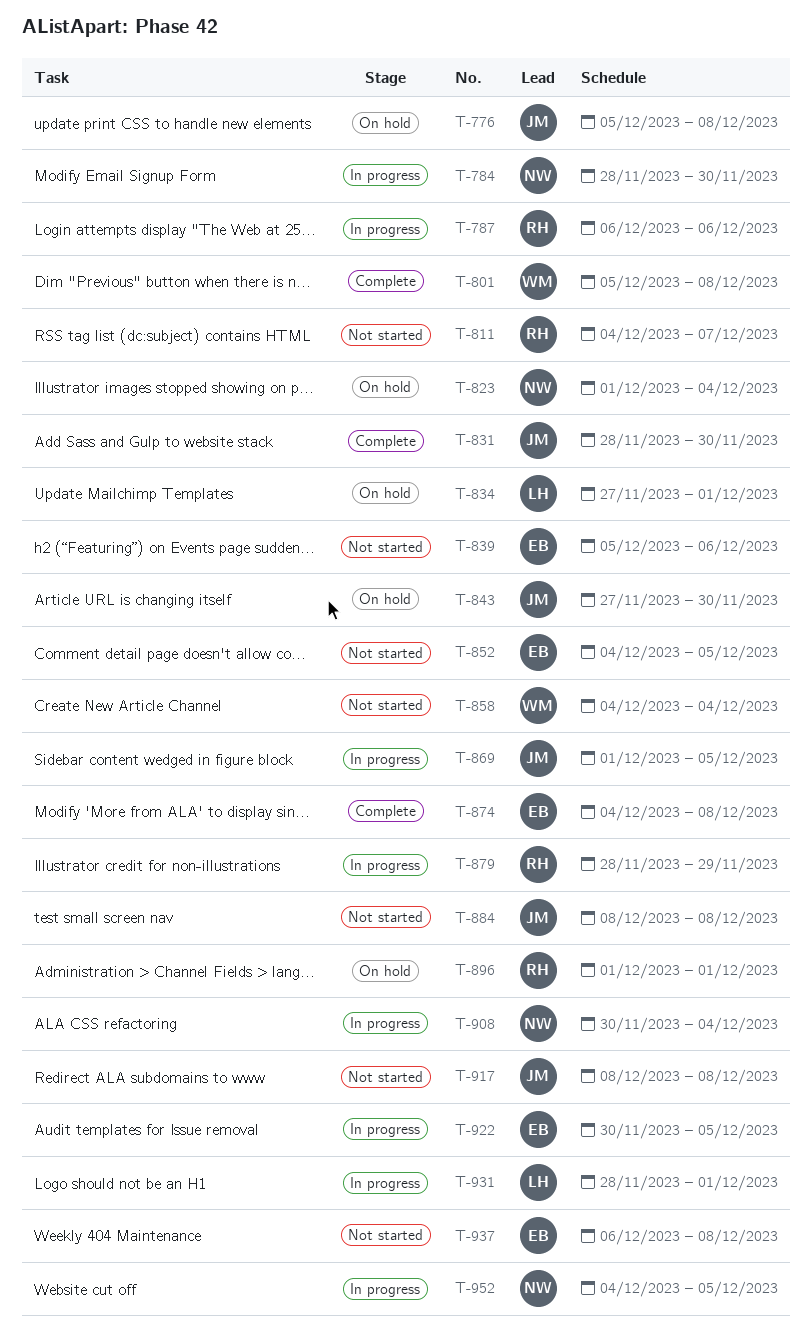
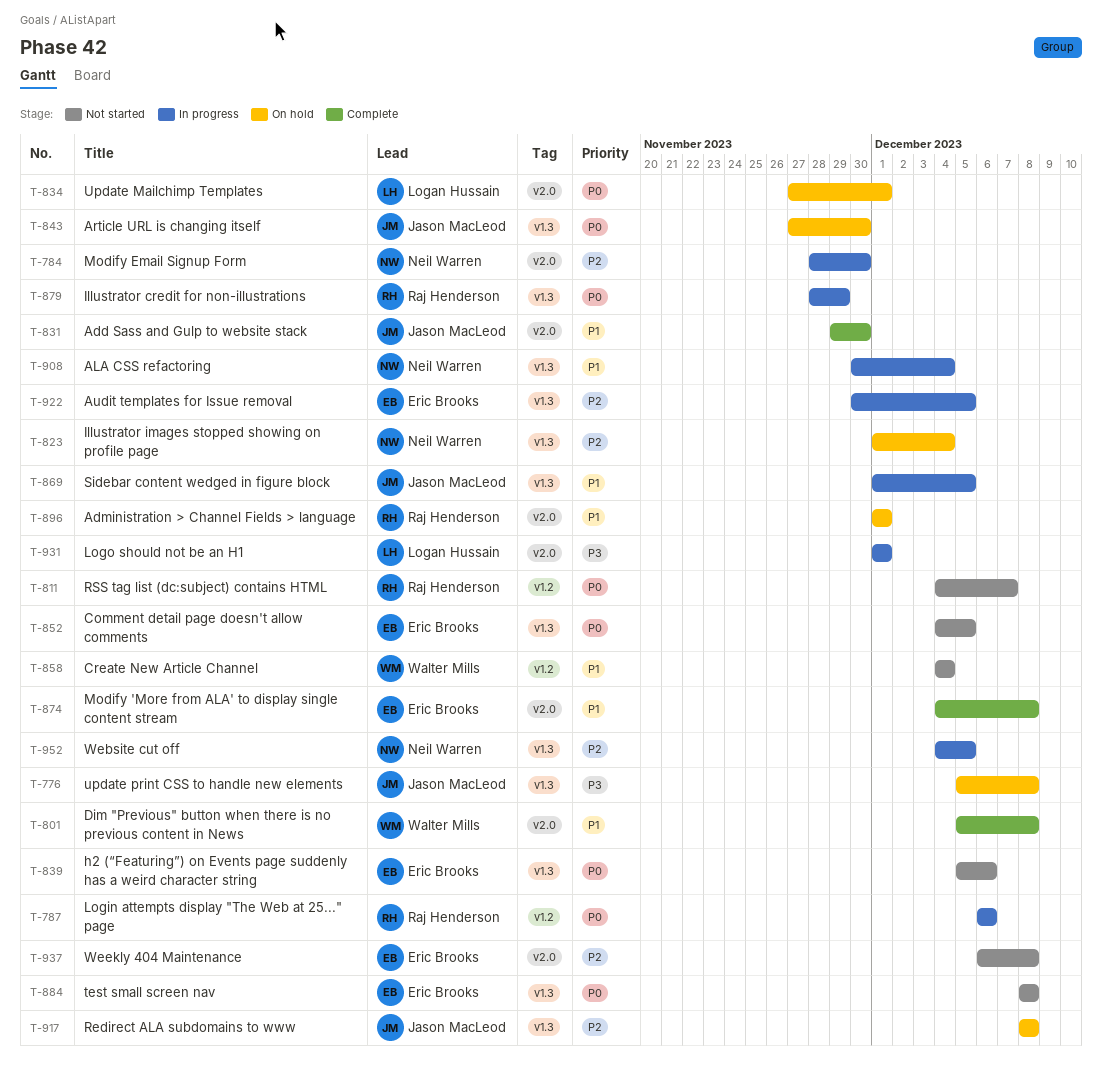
T-831, start: Nov 28 -> Nov 29
T-884, owner: Jason MacLeod -> Eric Brooks
T-917, status: Not started -> On hold
T-931, start: Nov 28 -> Dec 1

